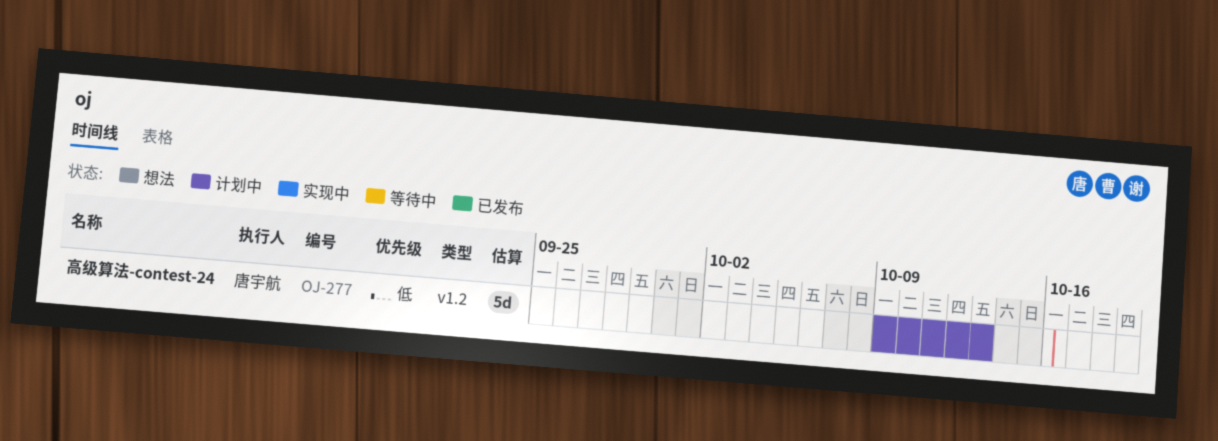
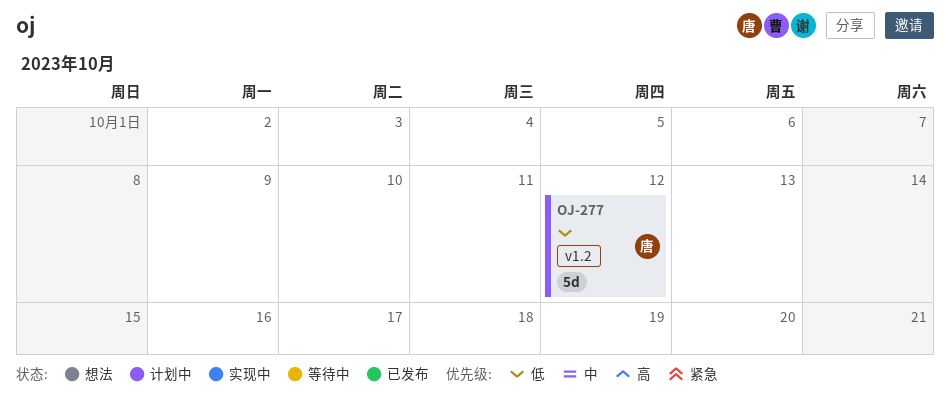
OJ-277, due: Oct 13 -> Oct 12

